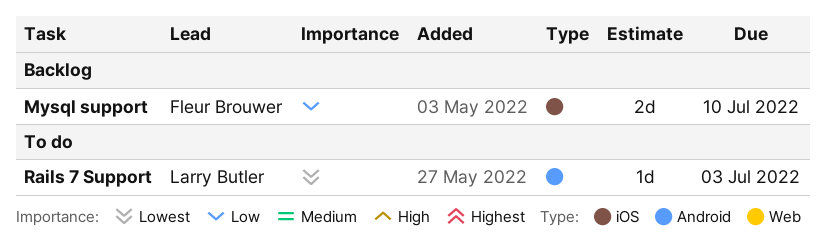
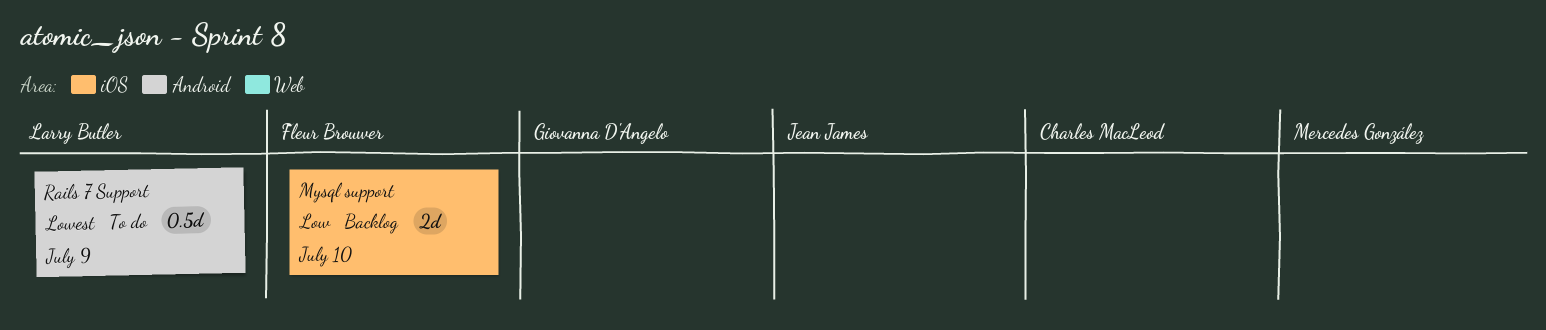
Rails 7 Support, estimate: 1d -> 0.5d
Rails 7 Support, due: Jul 3 -> Jul 9

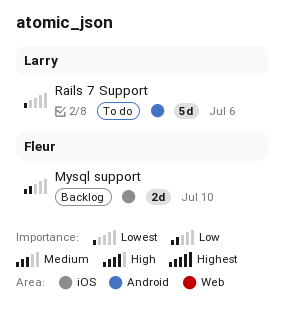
Rails 7 Support, estimate: 0.5d -> 5d
Rails 7 Support, due: Jul 9 -> Jul 6

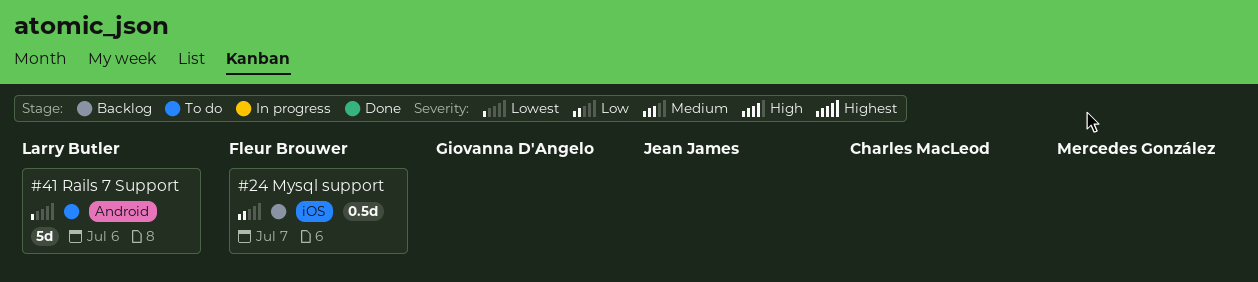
Mysql support, estimate: 2d -> 0.5d
Mysql support, due: Jul 10 -> Jul 7

